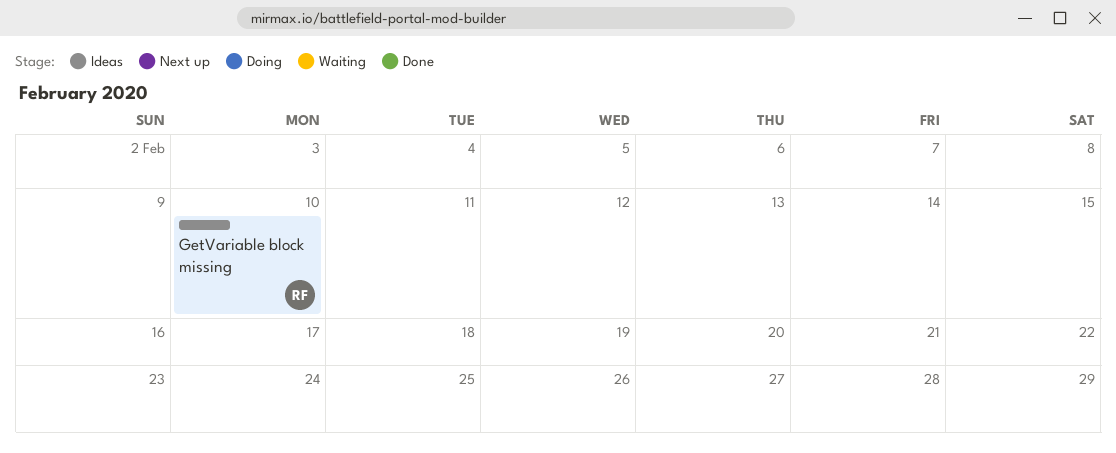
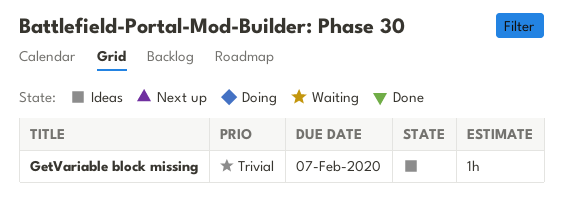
GetVariable block missing, due: Feb 10 -> Feb 7

